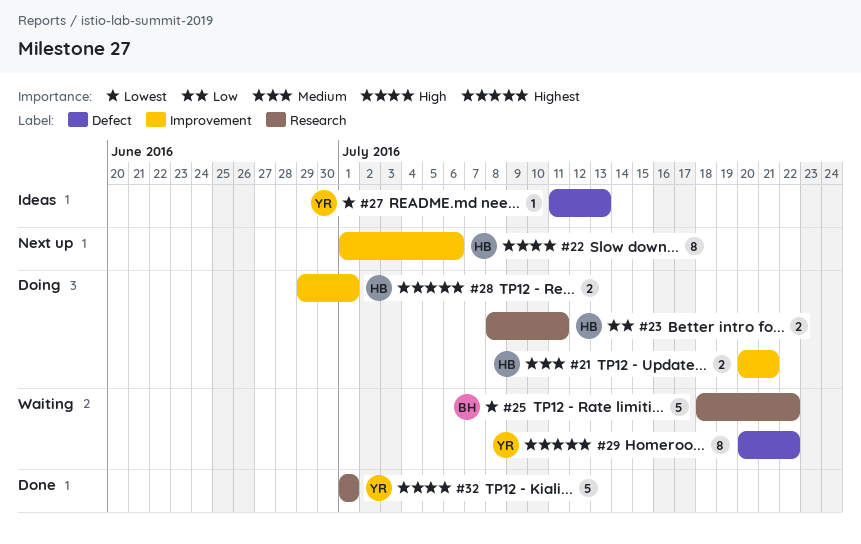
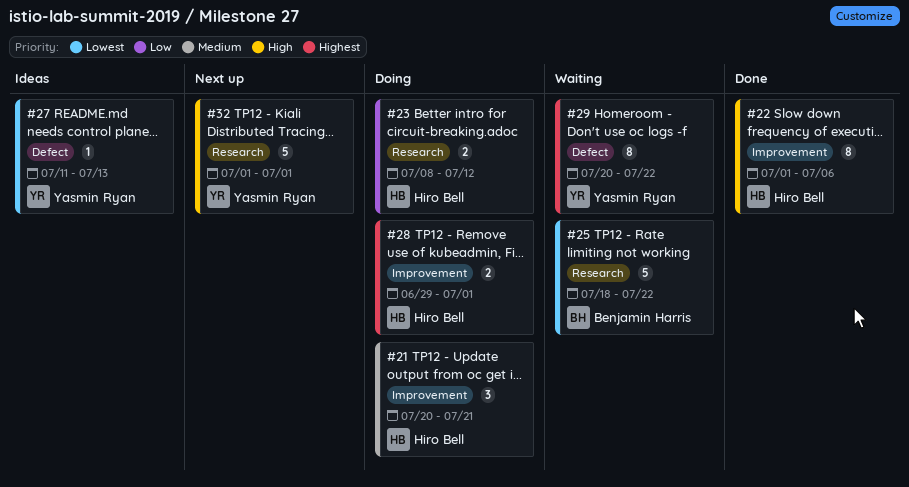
#21, estimate: 2 -> 3
#22, status: Next up -> Done
#23, due: Jul 11 -> Jul 12
#32, status: Done -> Next up

